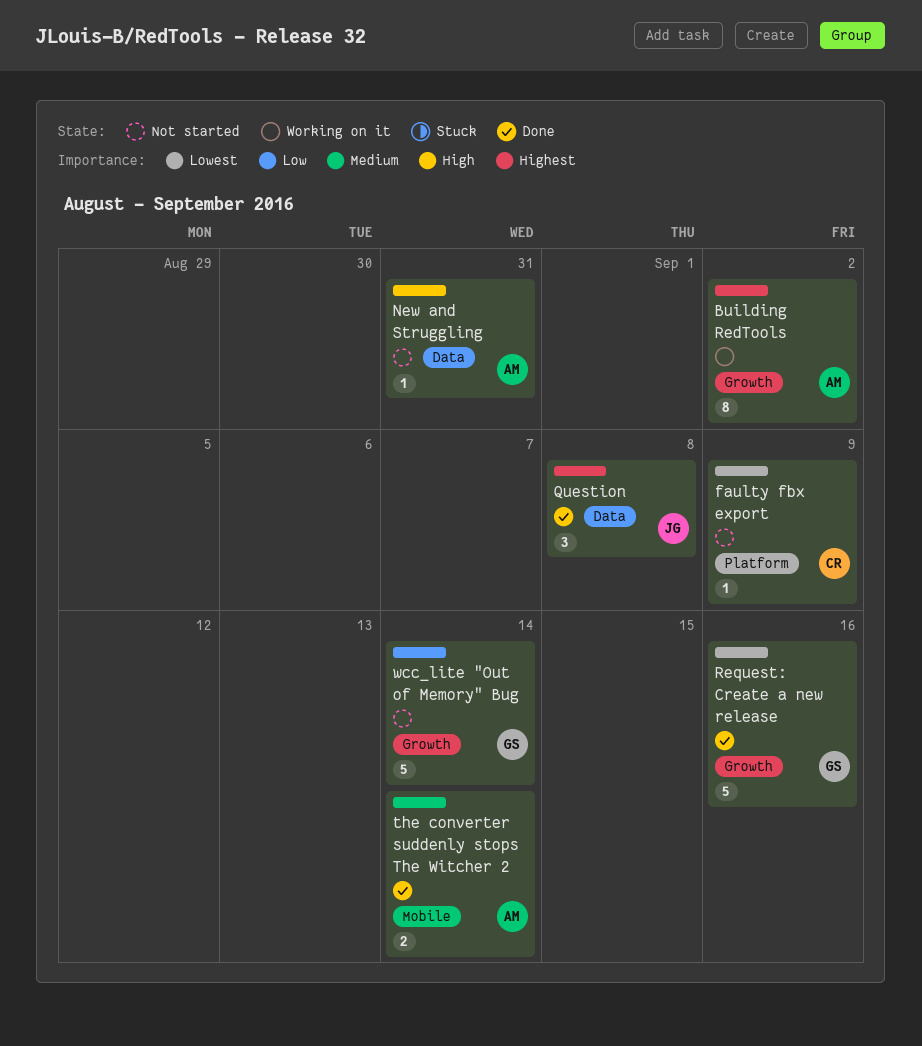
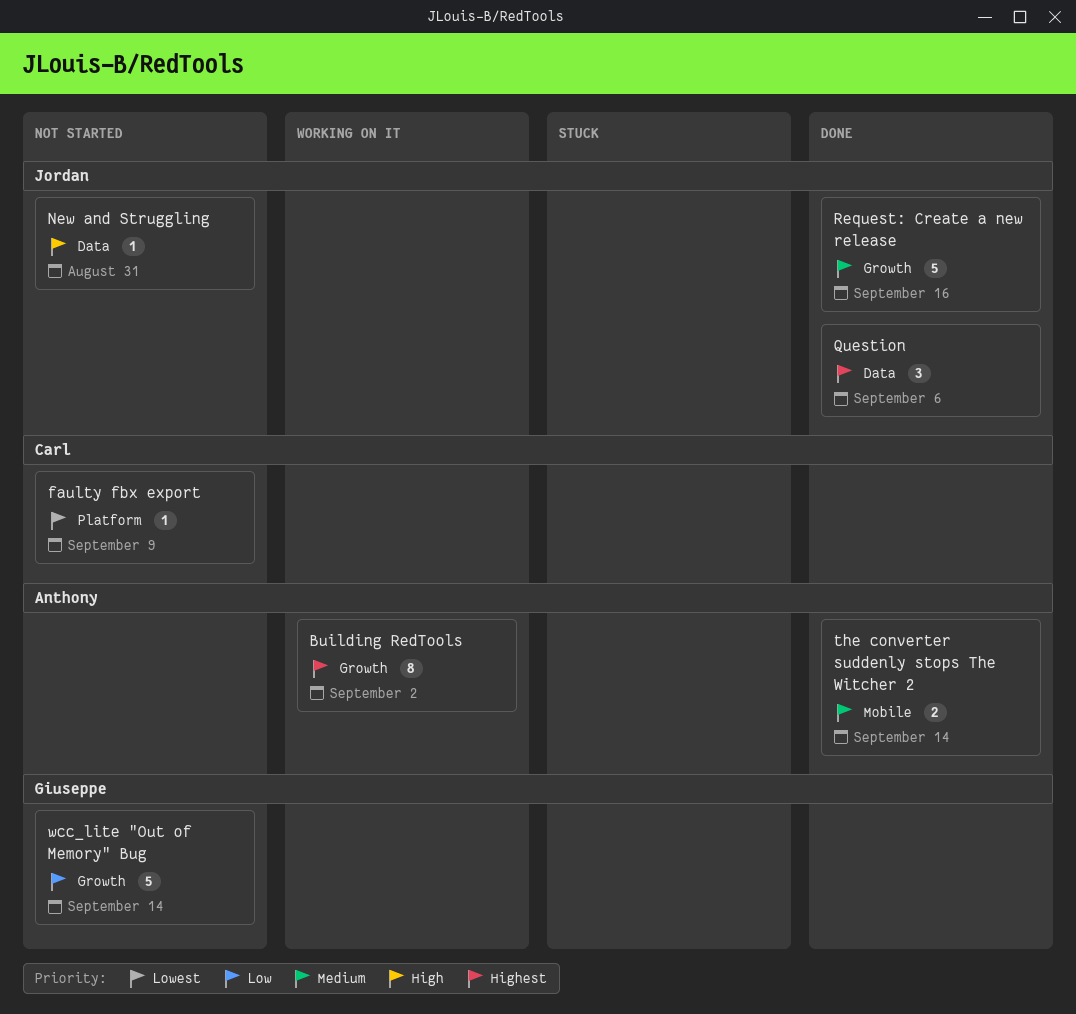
New and Struggling, owner: Anthony -> Jordan
Question, due: Sep 8 -> Sep 6
Request: Create a new release, owner: Giuseppe -> Jordan
Request: Create a new release, priority: Lowest -> Medium

